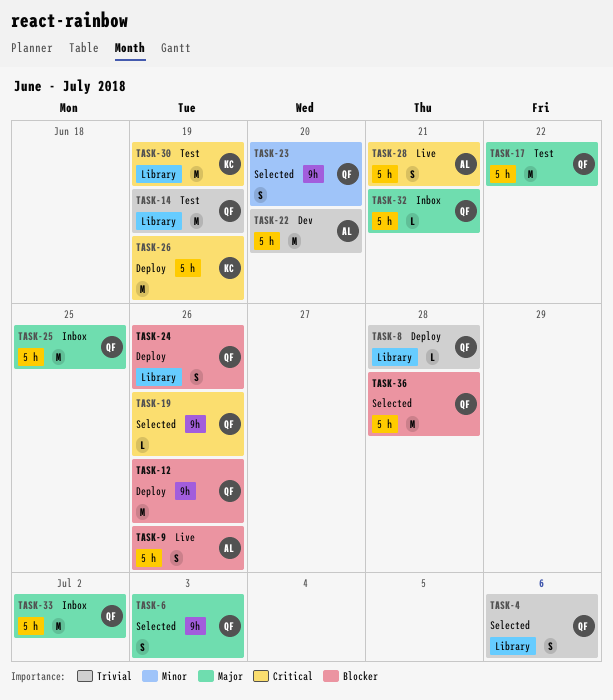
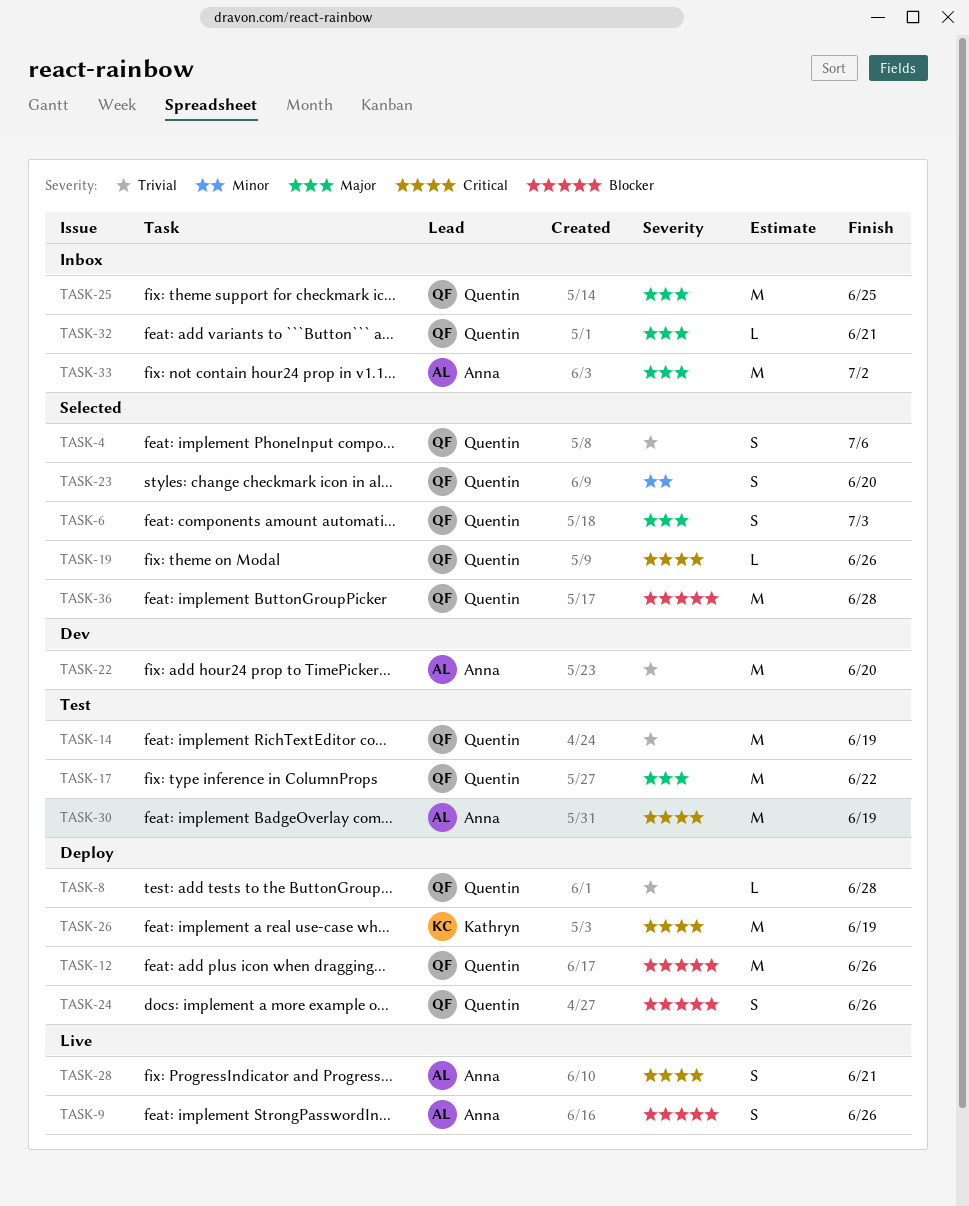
TASK-30, owner: Kathryn -> Anna
TASK-33, owner: Quentin -> Anna

